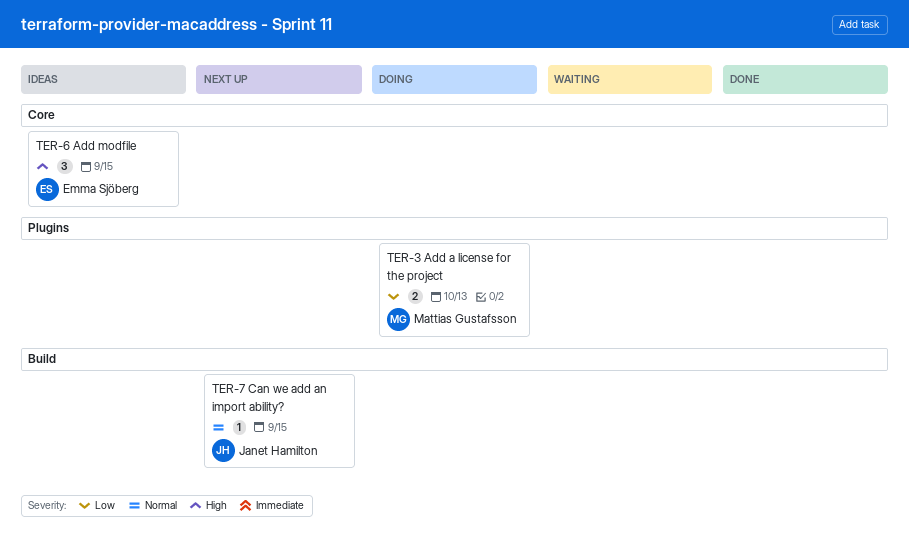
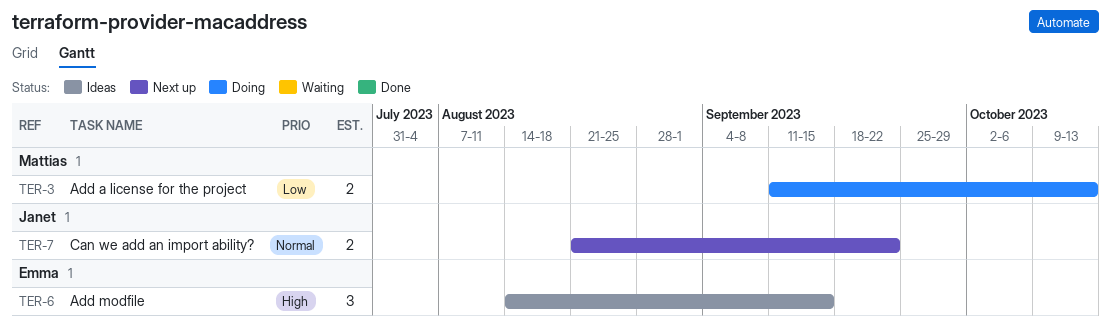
TER-7, estimate: 1 -> 2
TER-7, due: Sep 15 -> Sep 22

